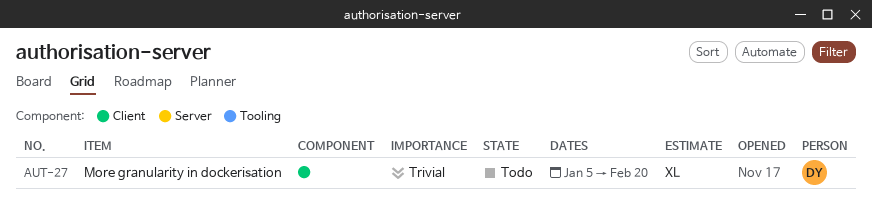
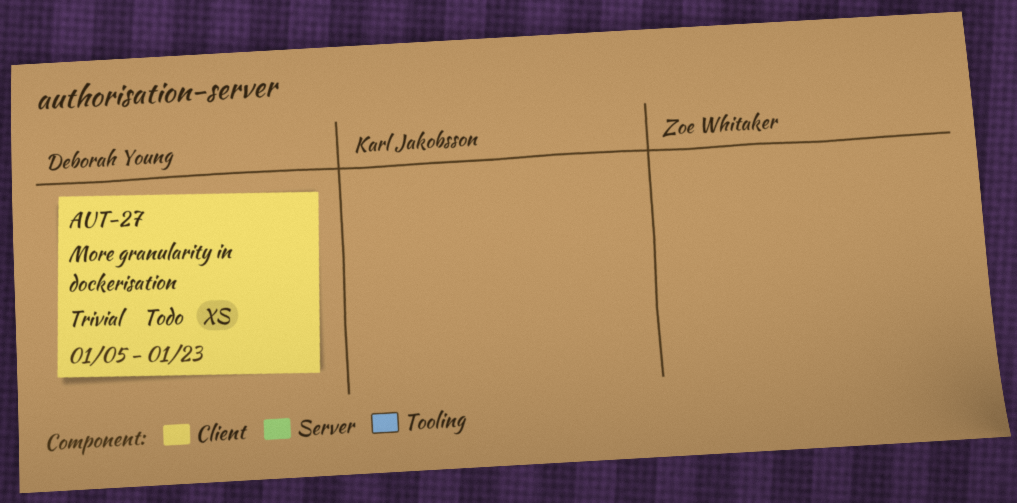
AUT-27, estimate: XL -> XS
AUT-27, due: Feb 20 -> Jan 23

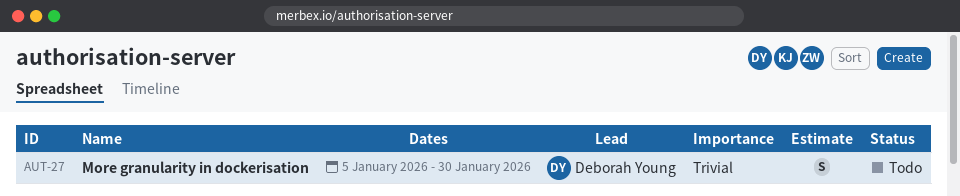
AUT-27, estimate: XS -> S
AUT-27, due: Jan 23 -> Jan 30

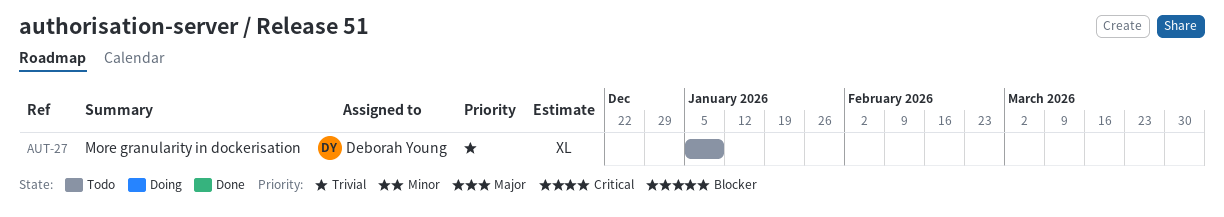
AUT-27, estimate: S -> XL
AUT-27, due: Jan 30 -> Jan 9

